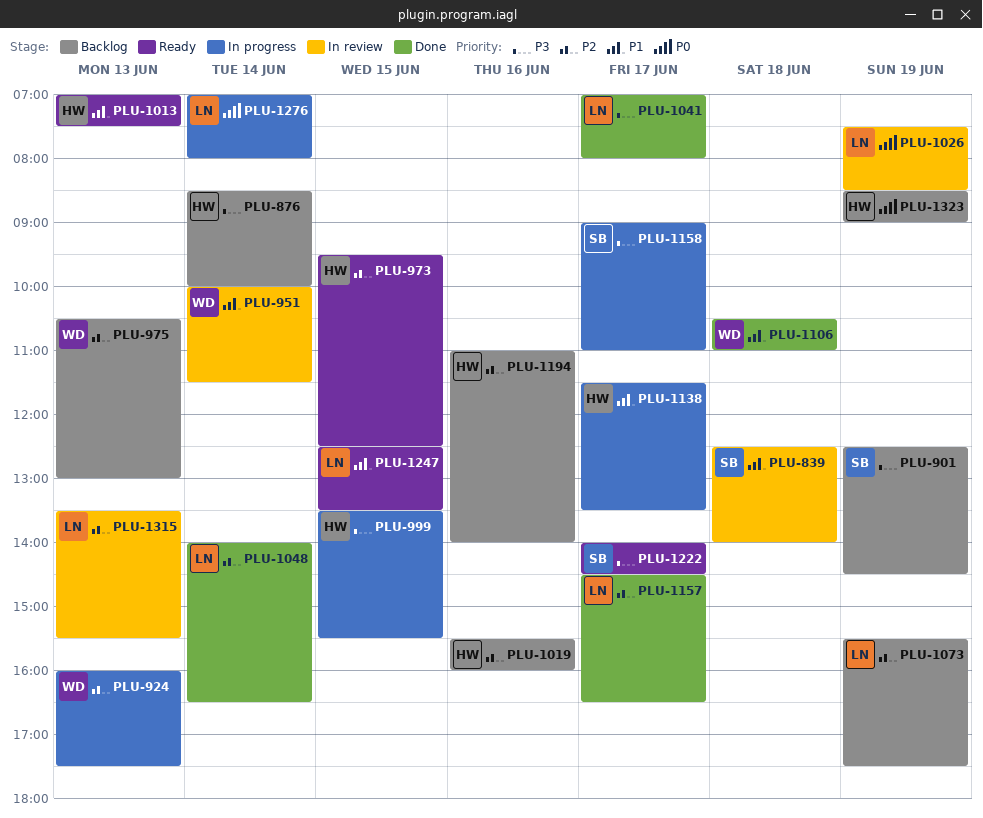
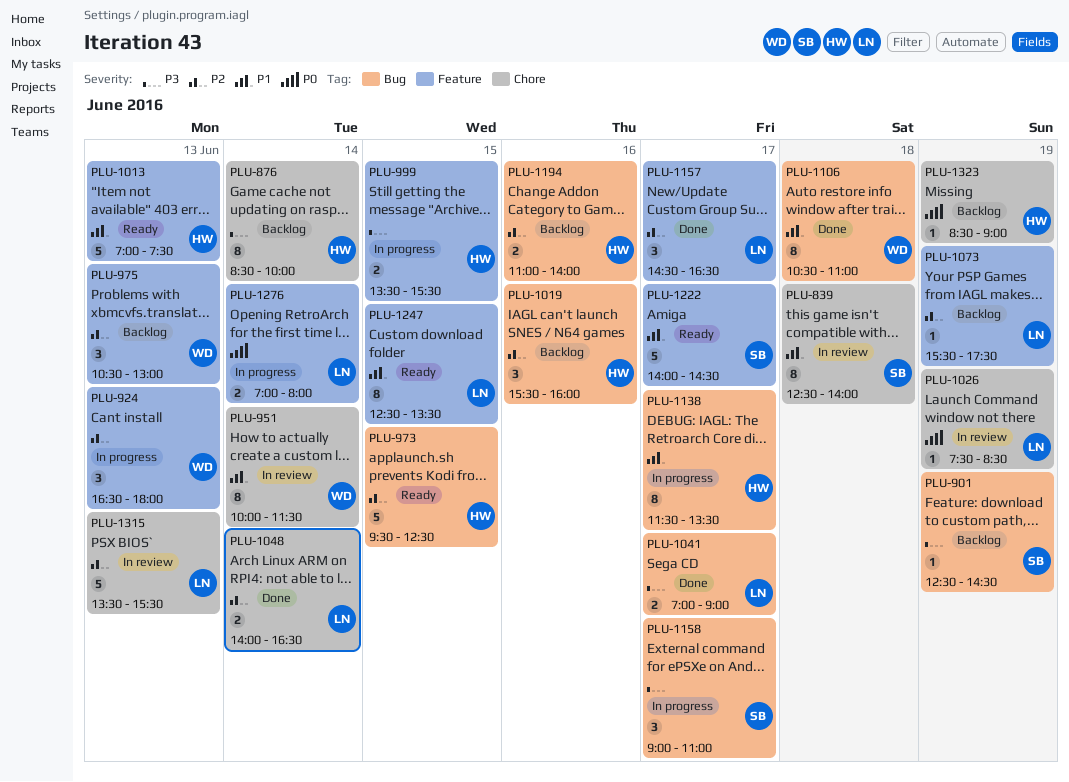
PLU-924, begins: 16:00 -> 16:30
PLU-924, ends: 17:30 -> 18:00
PLU-1041, ends: 08:00 -> 09:00
PLU-1222, priority: P3 -> P1

